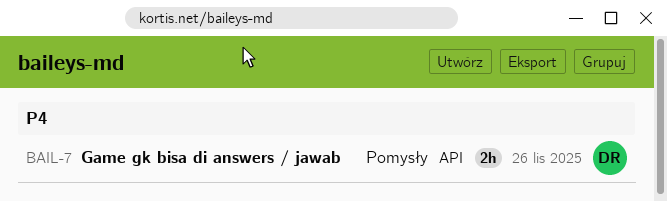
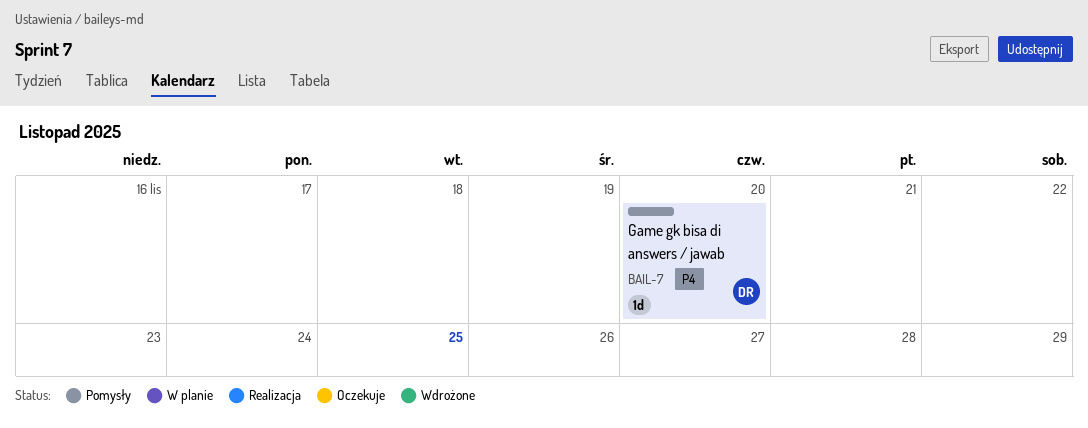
BAIL-7, estimate: 2h -> 1d
BAIL-7, due: Nov 26 -> Nov 20

